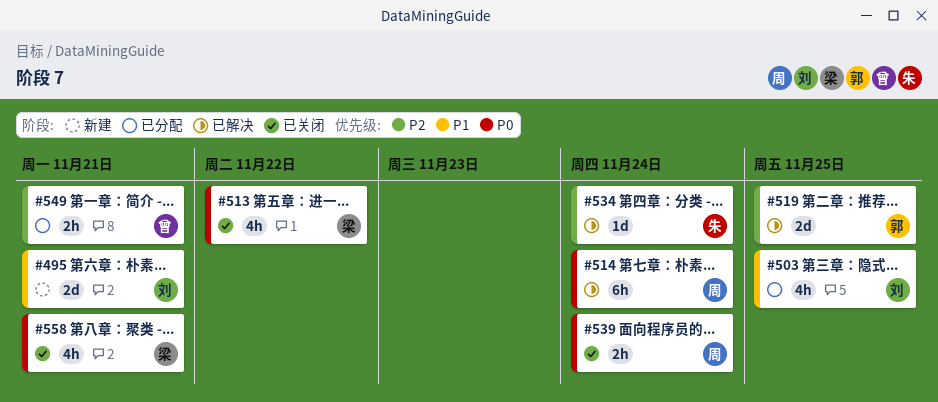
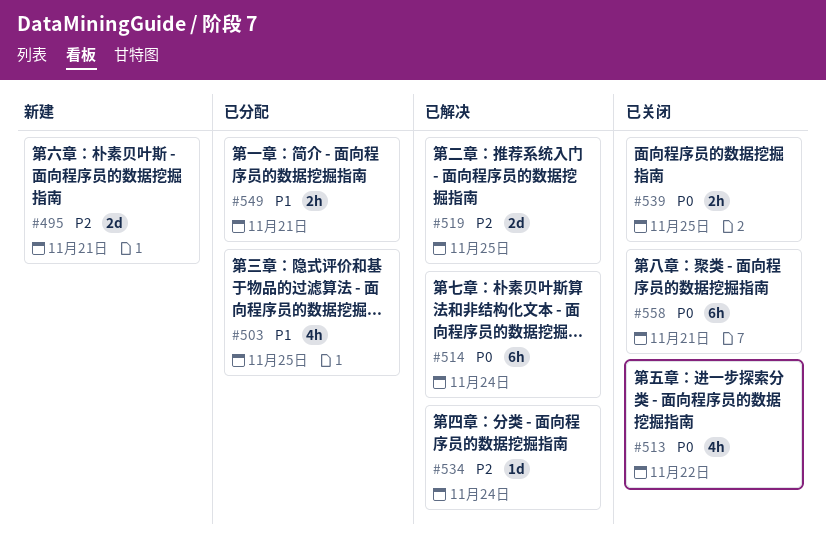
#495, priority: P1 -> P2
#539, due: Nov 24 -> Nov 25
#549, priority: P2 -> P1
#558, estimate: 4h -> 6h

